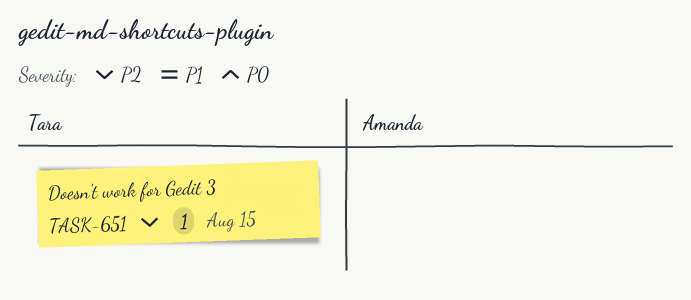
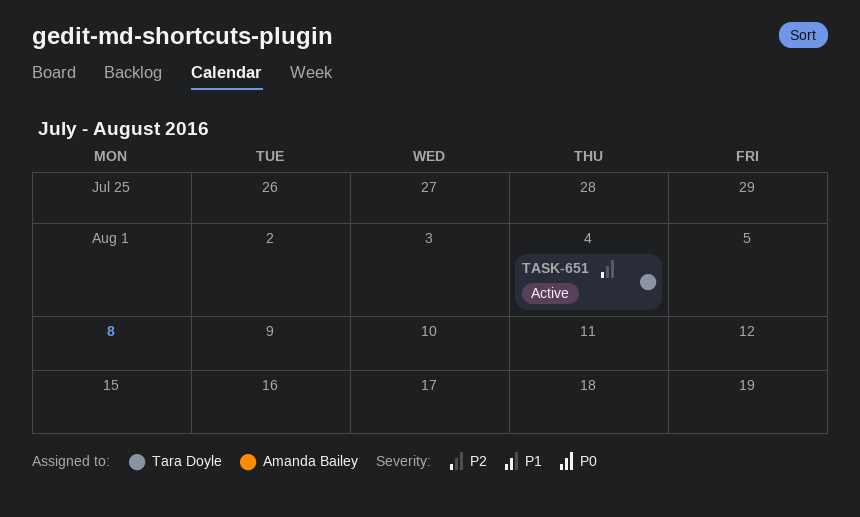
TASK-651, due: Aug 15 -> Aug 4

